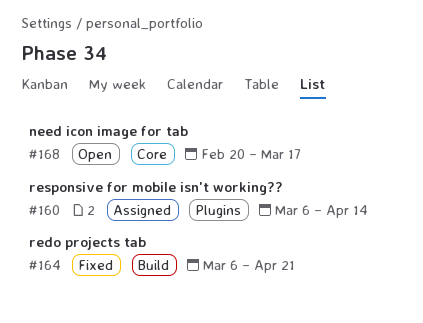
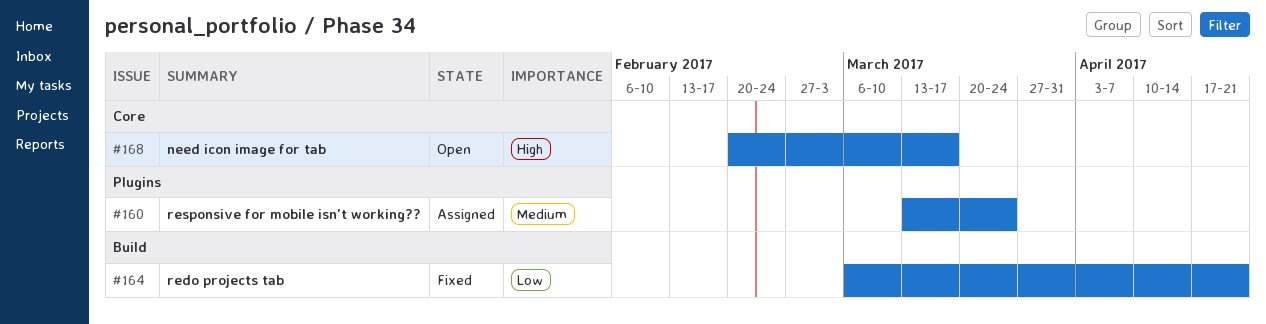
#160, start: Mar 6 -> Mar 13
#160, due: Apr 14 -> Mar 24

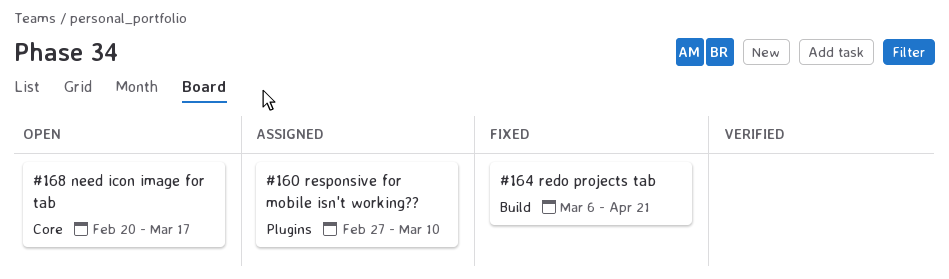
#160, start: Mar 13 -> Feb 27
#160, due: Mar 24 -> Mar 10

